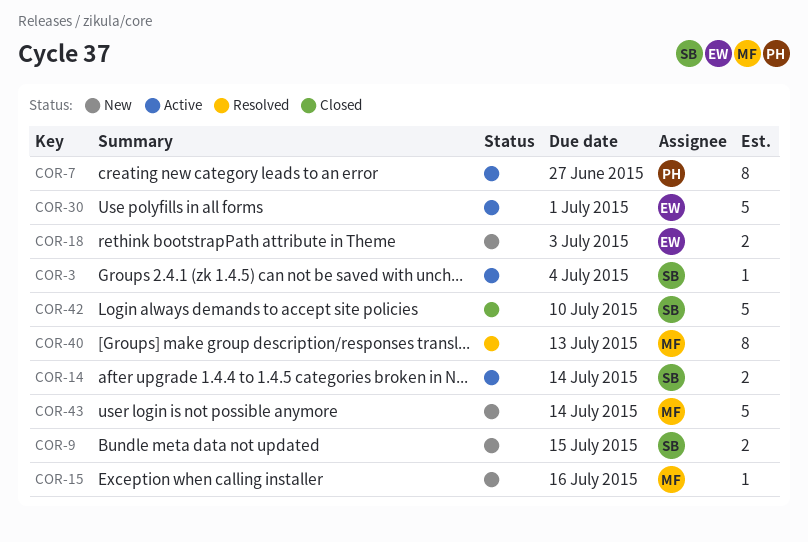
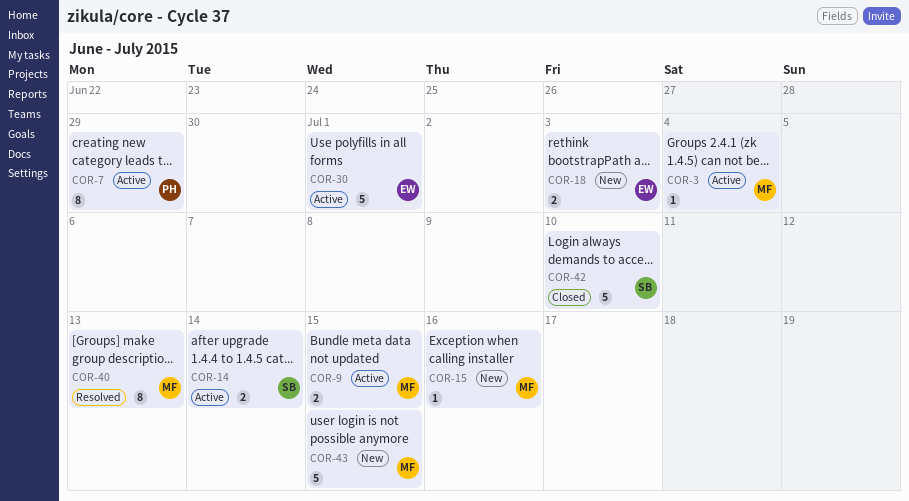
COR-3, owner: SB -> MF
COR-7, due: Jun 27 -> Jun 29
COR-9, status: New -> Active
COR-9, owner: SB -> MF
COR-43, due: Jul 14 -> Jul 15

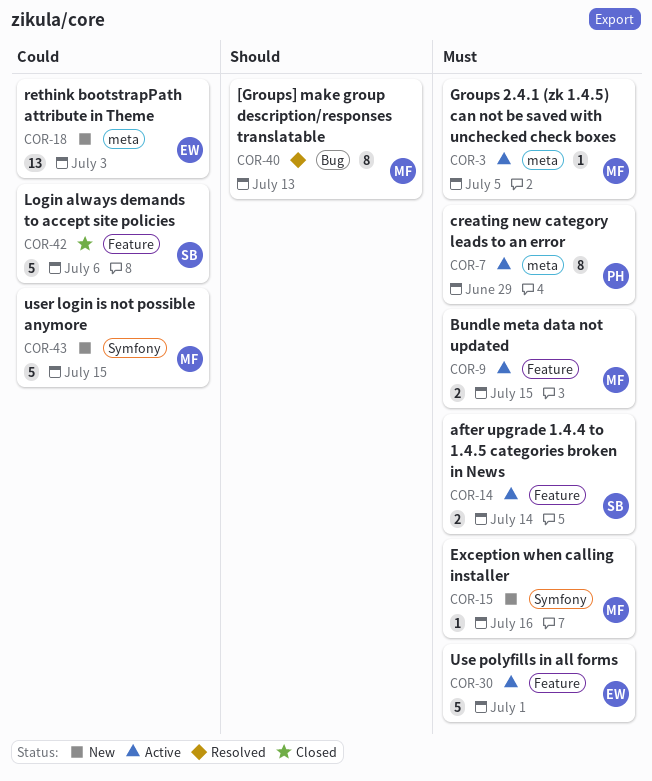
COR-3, due: Jul 4 -> Jul 5
COR-18, estimate: 2 -> 13
COR-42, due: Jul 10 -> Jul 6

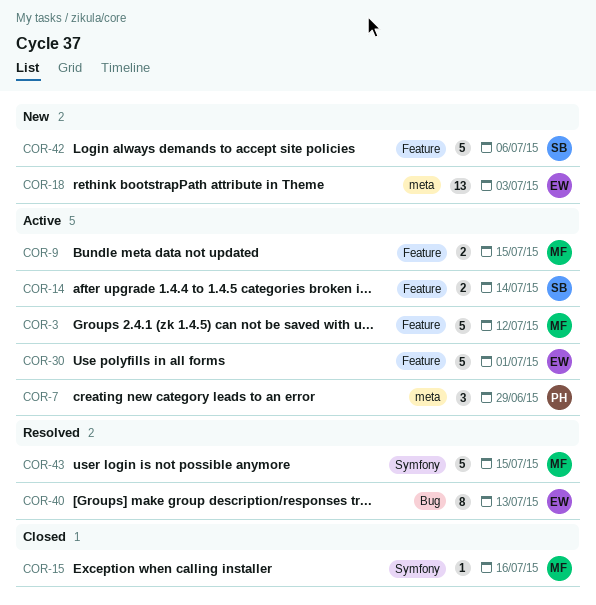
COR-3, label: meta -> Feature
COR-3, estimate: 1 -> 5
COR-3, due: Jul 5 -> Jul 12
COR-7, estimate: 8 -> 3
COR-15, status: New -> Closed
COR-40, owner: MF -> EW
COR-42, status: Closed -> New
COR-43, status: New -> Resolved

